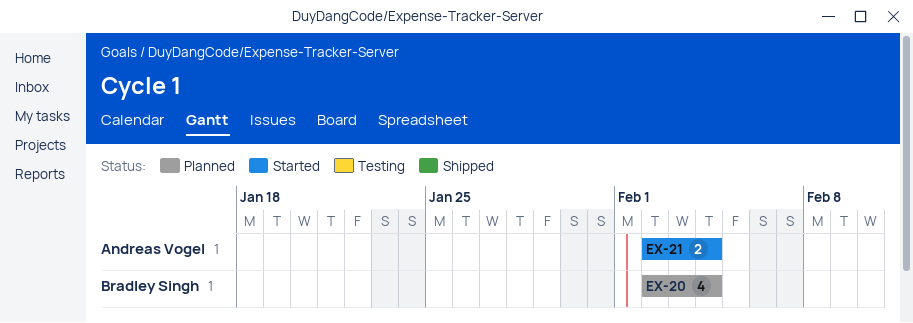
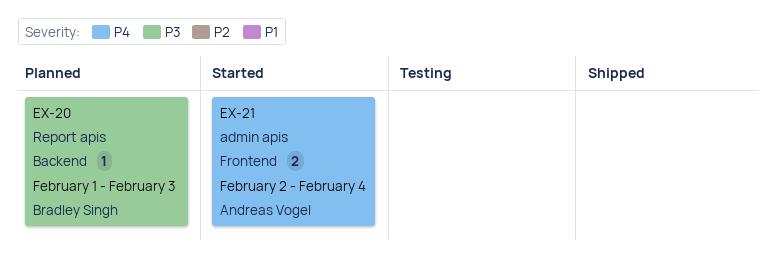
EX-20, estimate: 4 -> 1
EX-20, start: Feb 2 -> Feb 1
EX-20, due: Feb 4 -> Feb 3

